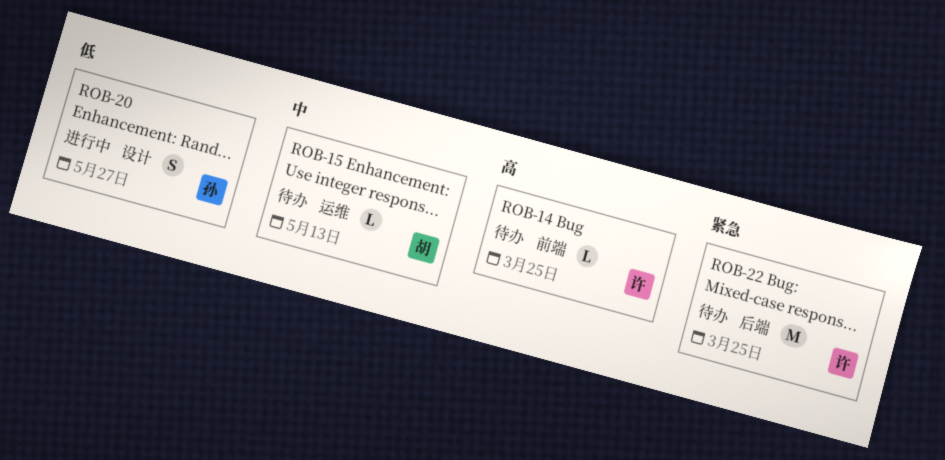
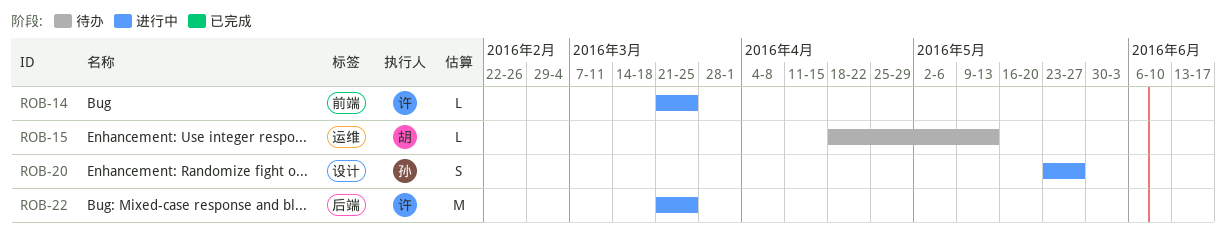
ROB-14, status: 待办 -> 进行中
ROB-22, status: 待办 -> 进行中

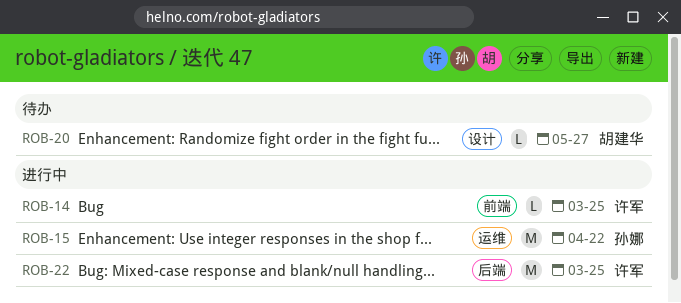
ROB-15, status: 待办 -> 进行中
ROB-15, owner: 胡建华 -> 孙娜
ROB-15, estimate: L -> M
ROB-15, due: May 13 -> Apr 22
ROB-20, status: 进行中 -> 待办
ROB-20, owner: 孙娜 -> 胡建华
ROB-20, estimate: S -> L

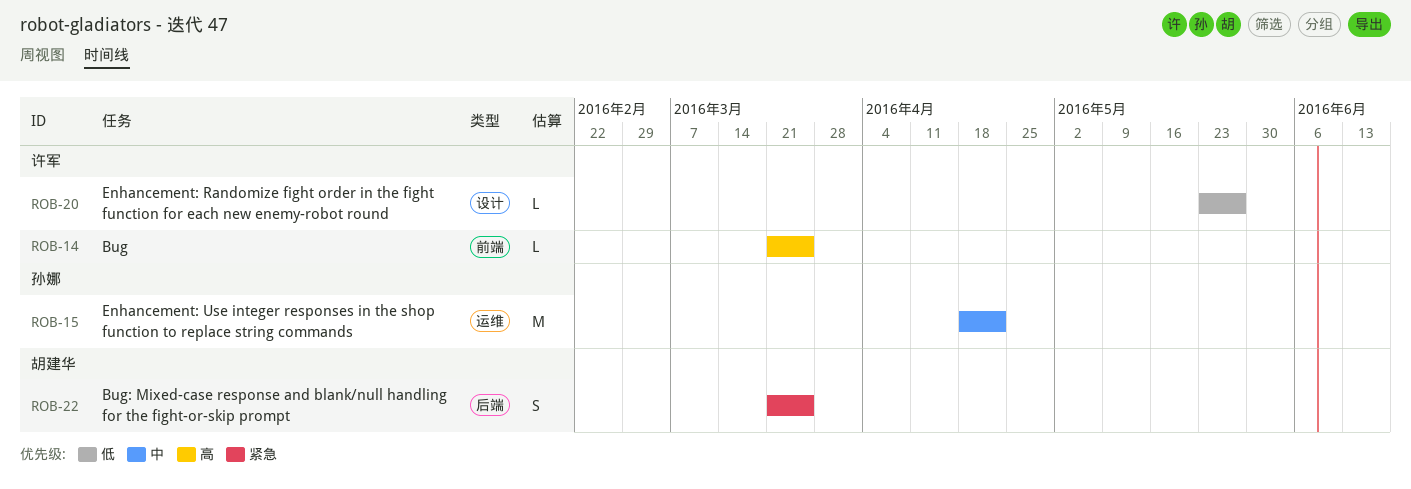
ROB-20, owner: 胡建华 -> 许军
ROB-22, owner: 许军 -> 胡建华
ROB-22, estimate: M -> S

